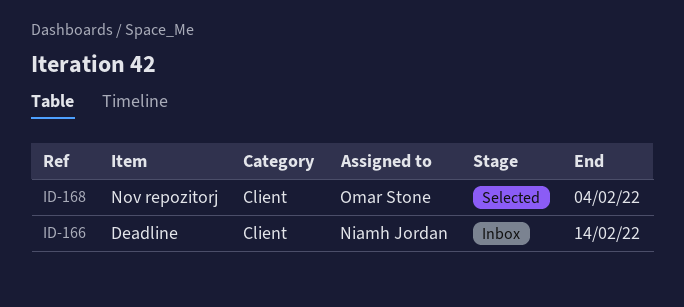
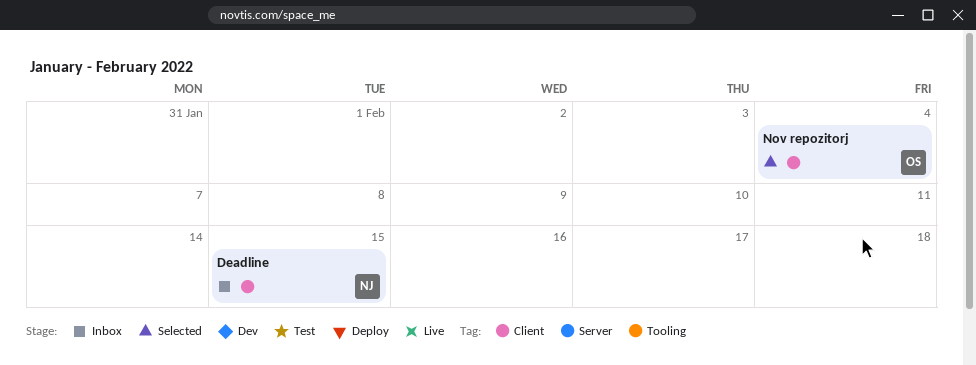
Deadline, due: Feb 14 -> Feb 15

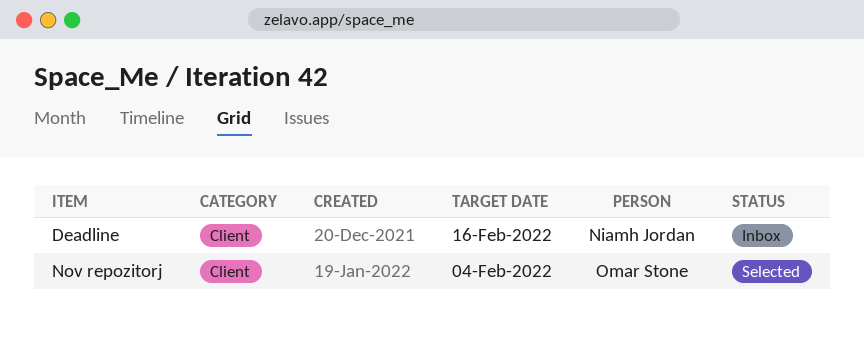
Deadline, due: Feb 15 -> Feb 16

